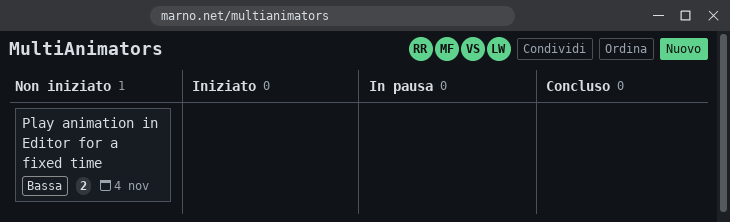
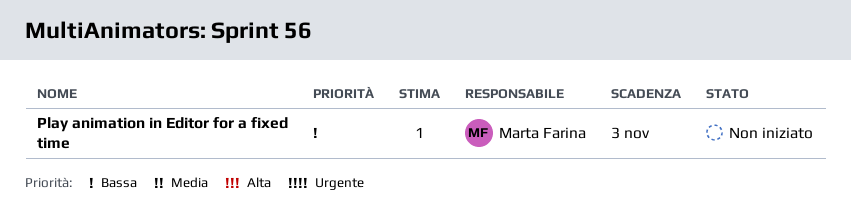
Play animation in Editor for a fixed time, estimate: 2 -> 1
Play animation in Editor for a fixed time, due: Nov 4 -> Nov 3

